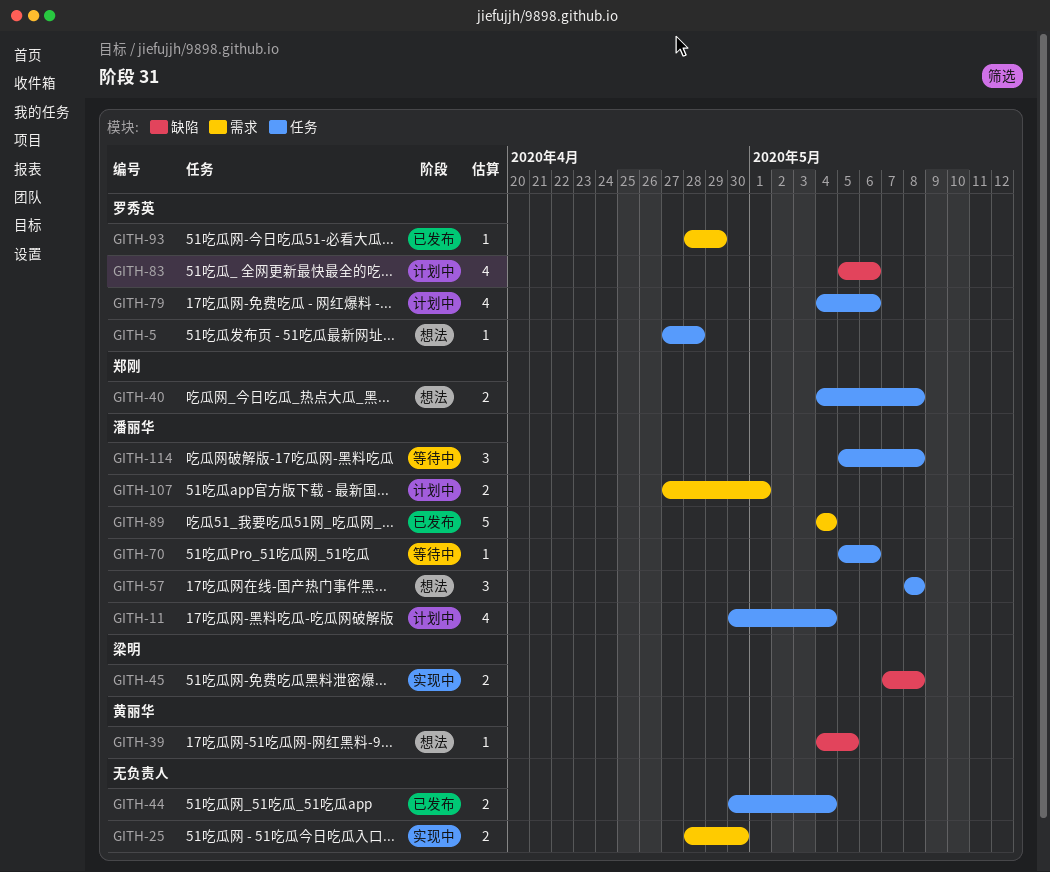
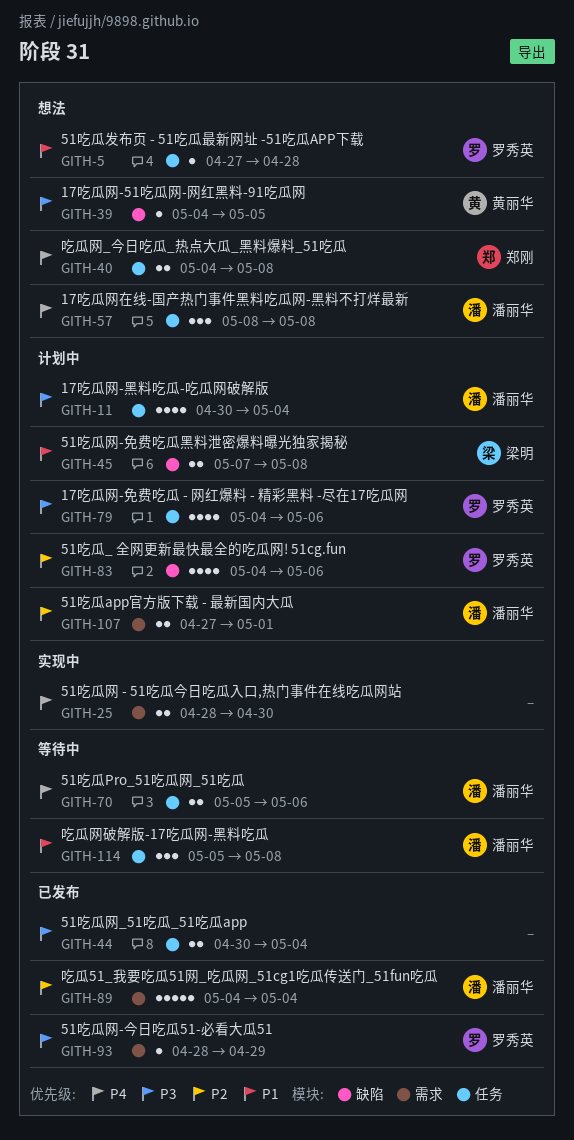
GITH-45, status: 实现中 -> 计划中
GITH-70, estimate: 1 -> 2
GITH-83, start: May 5 -> May 4

